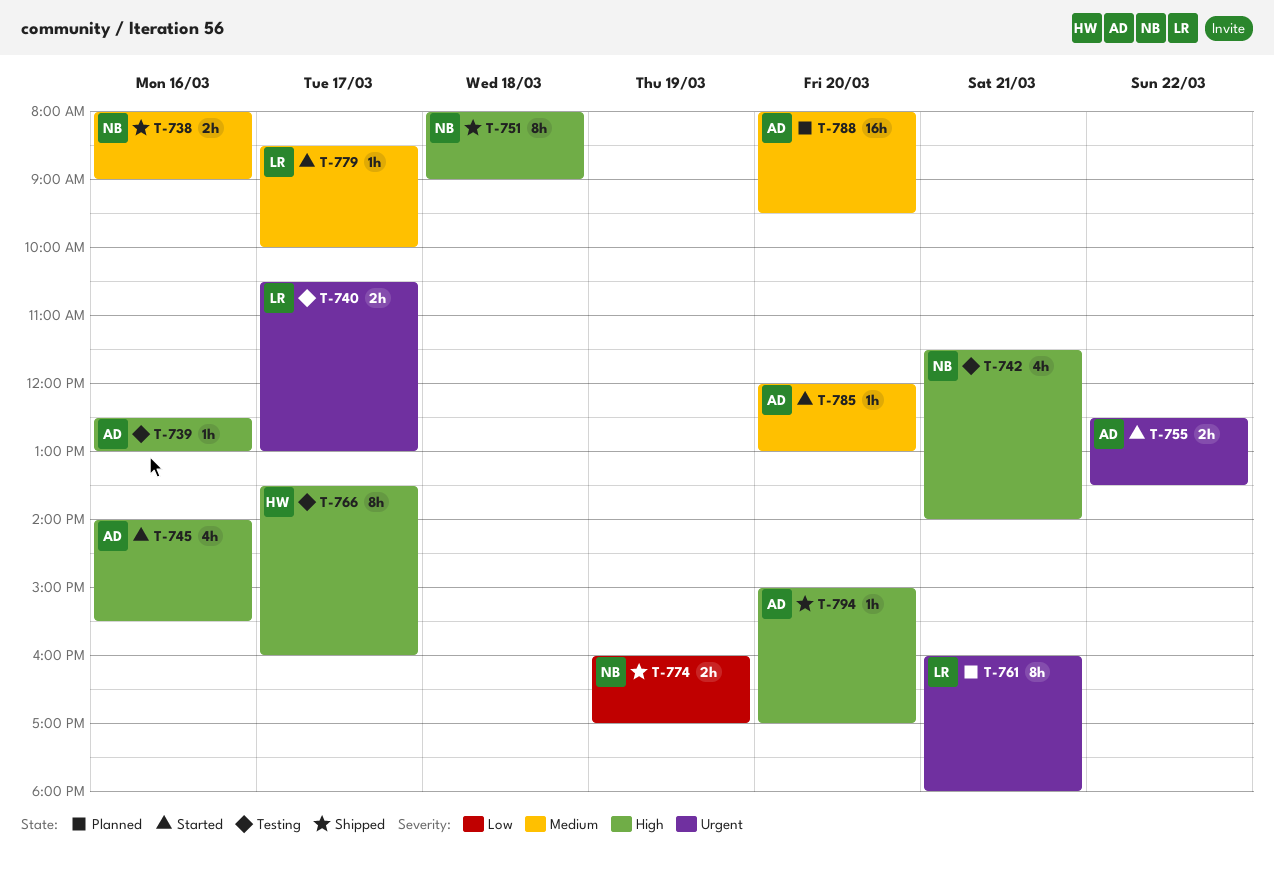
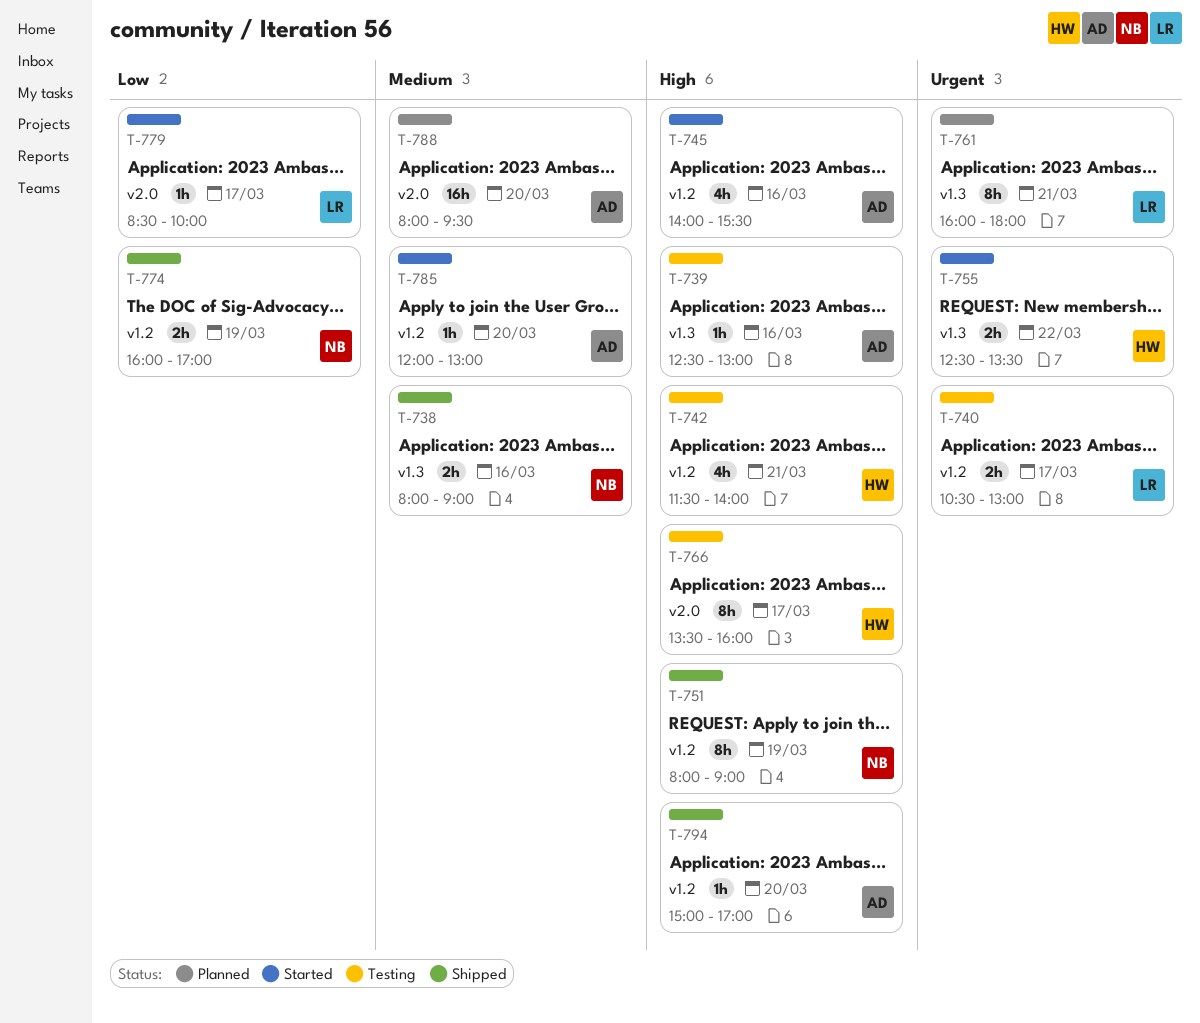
T-742, owner: NB -> HW
T-751, day: Mar 18 -> Mar 19
T-755, owner: AD -> HW
T-779, priority: Medium -> Low

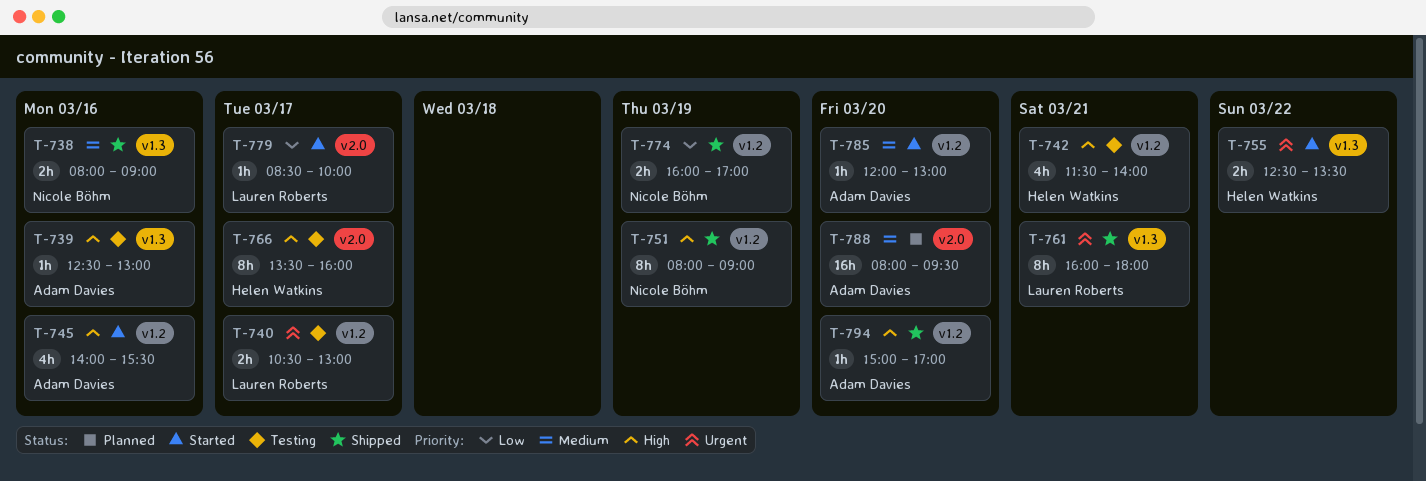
T-761, status: Planned -> Shipped

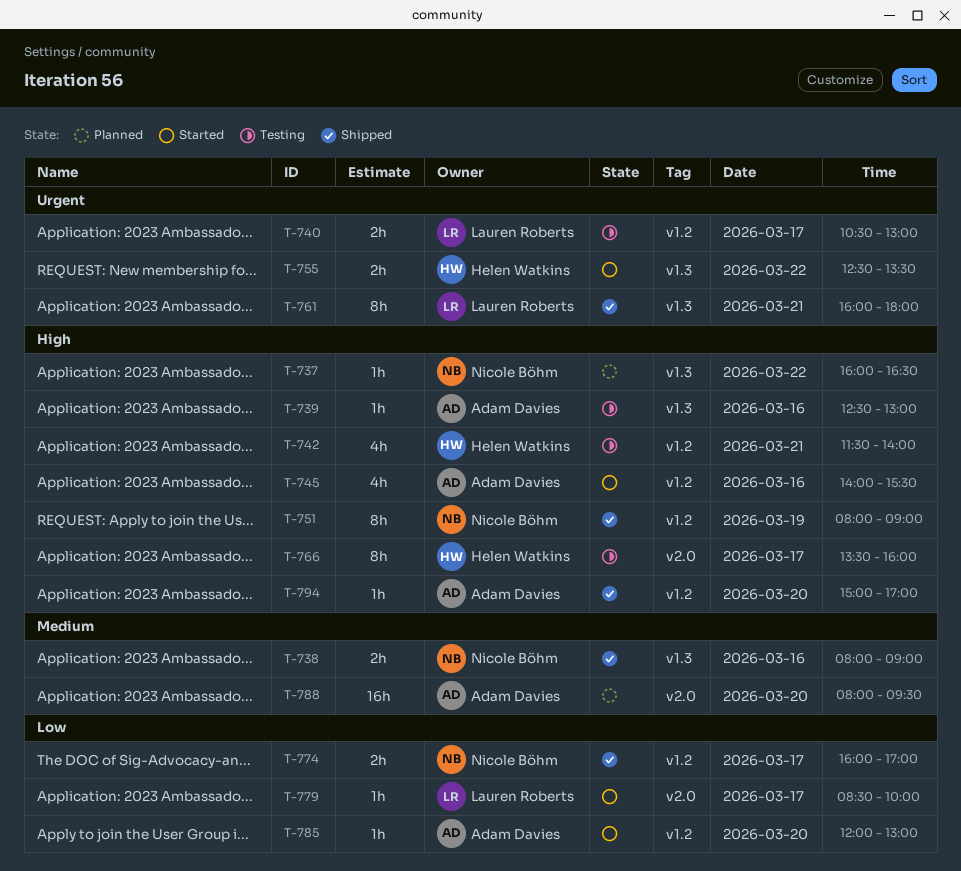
T-737: none -> present
T-774, day: Mar 19 -> Mar 17
T-785, priority: Medium -> Low

